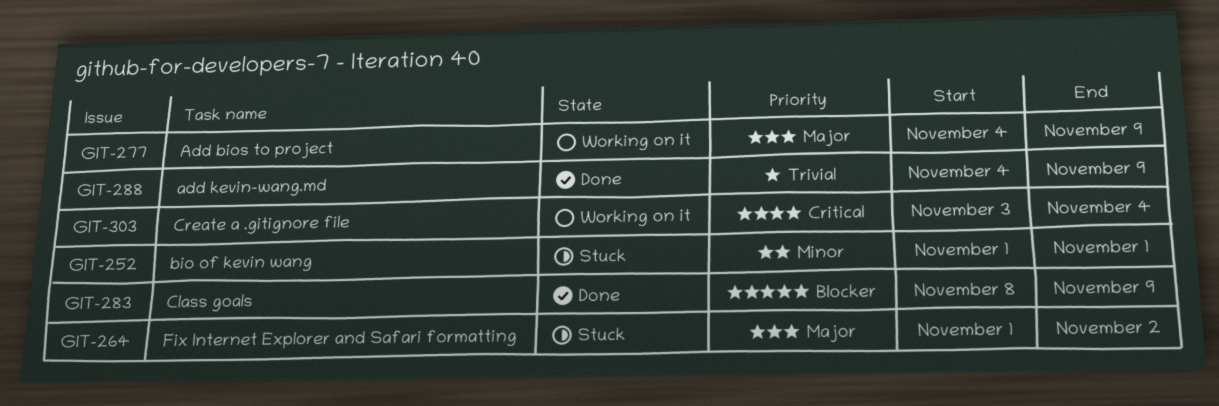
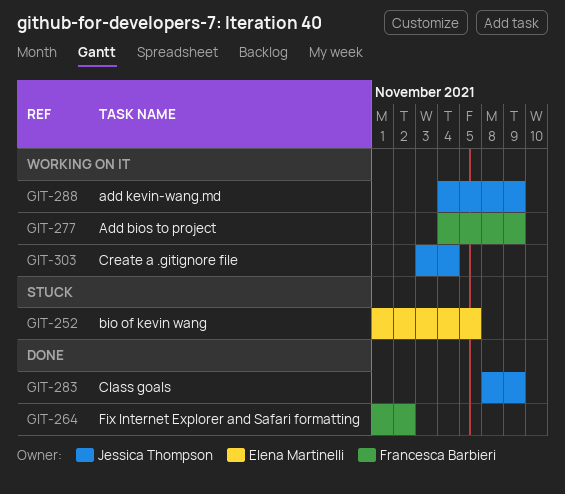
GIT-252, due: Nov 1 -> Nov 5
GIT-264, status: Stuck -> Done
GIT-288, status: Done -> Working on it

